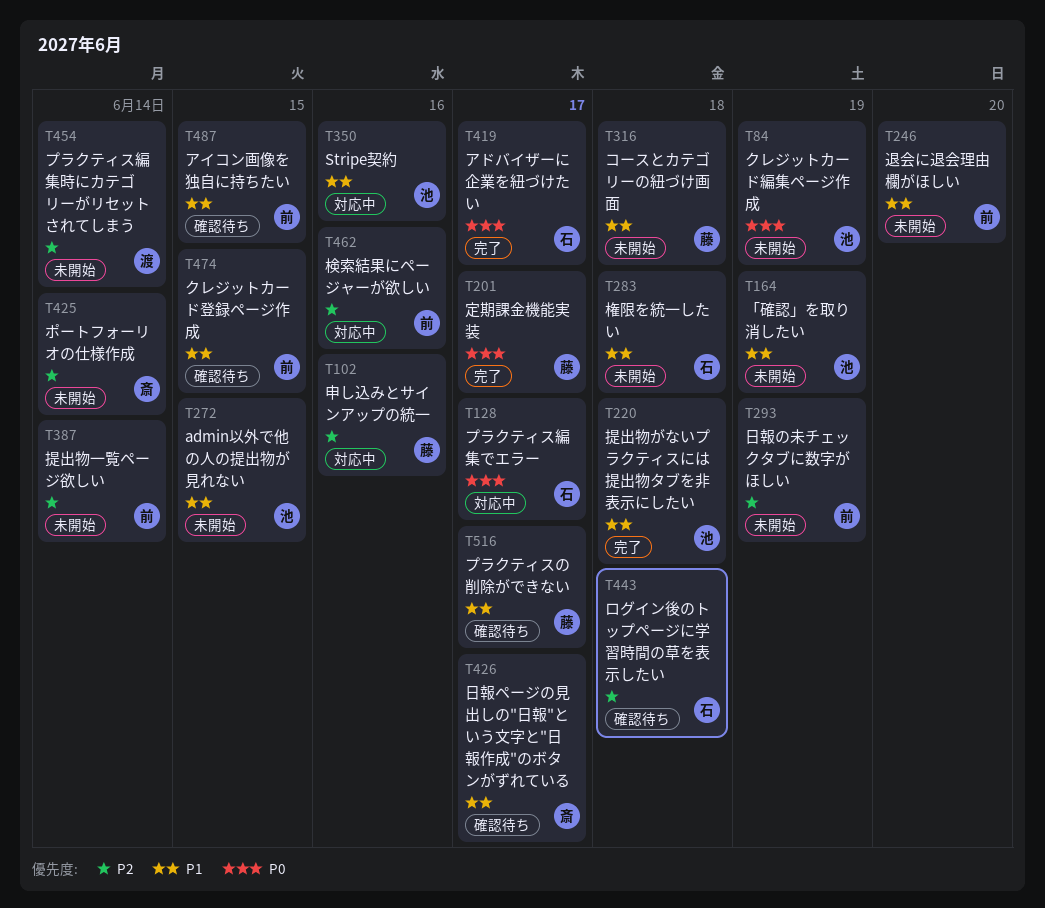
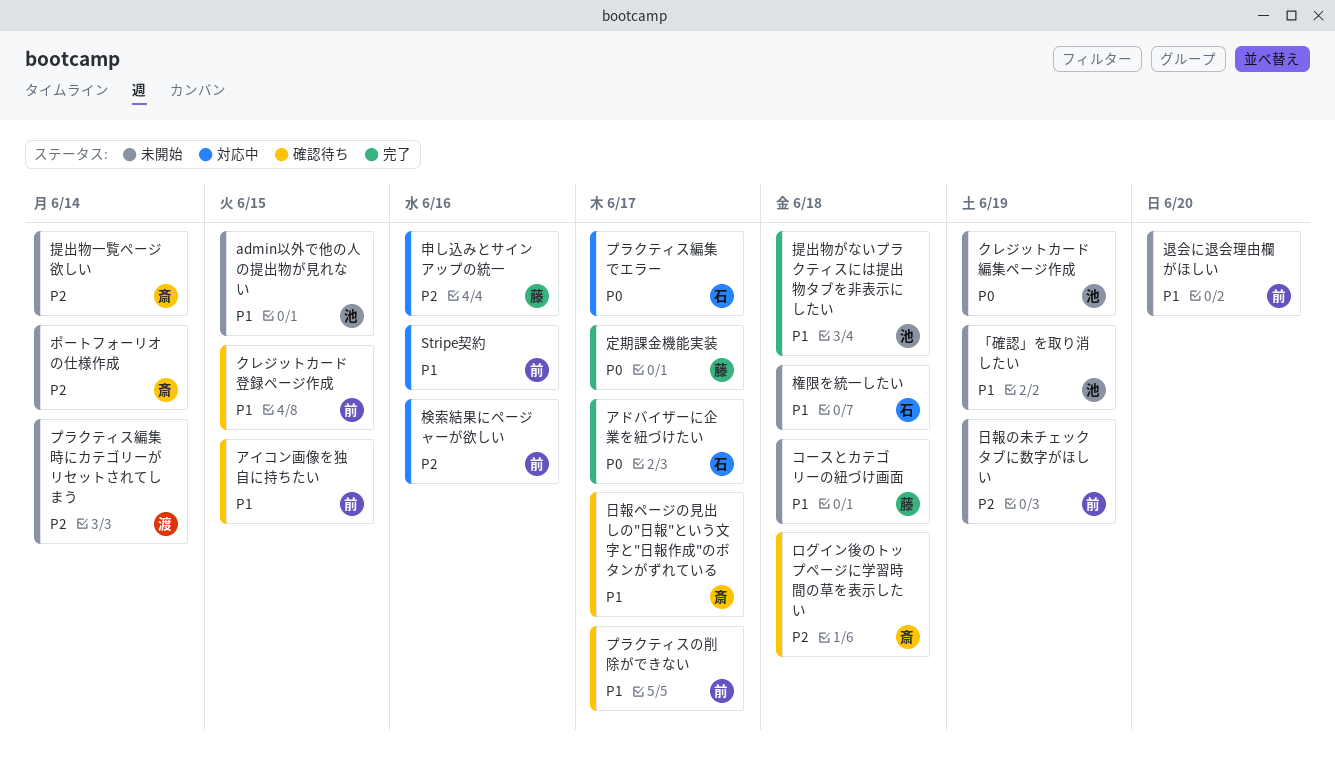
Stripe契約, owner: 池 -> 前
プラクティスの削除ができない, owner: 藤 -> 前
ログイン後のトップページに学習時間の草を表示したい, owner: 石 -> 斎
提出物一覧ページ欲しい, owner: 前 -> 斎

